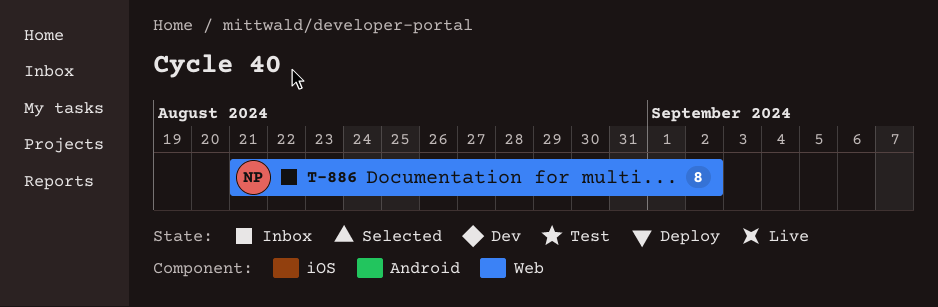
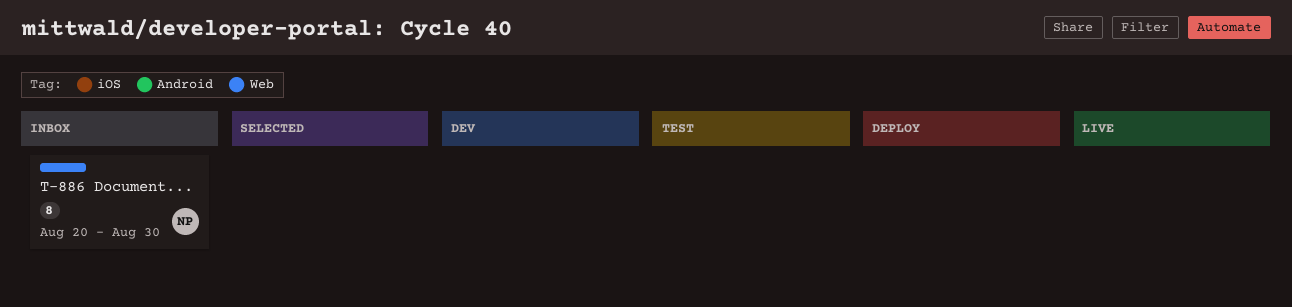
T-886, start: Aug 21 -> Aug 20
T-886, due: Sep 2 -> Aug 30

